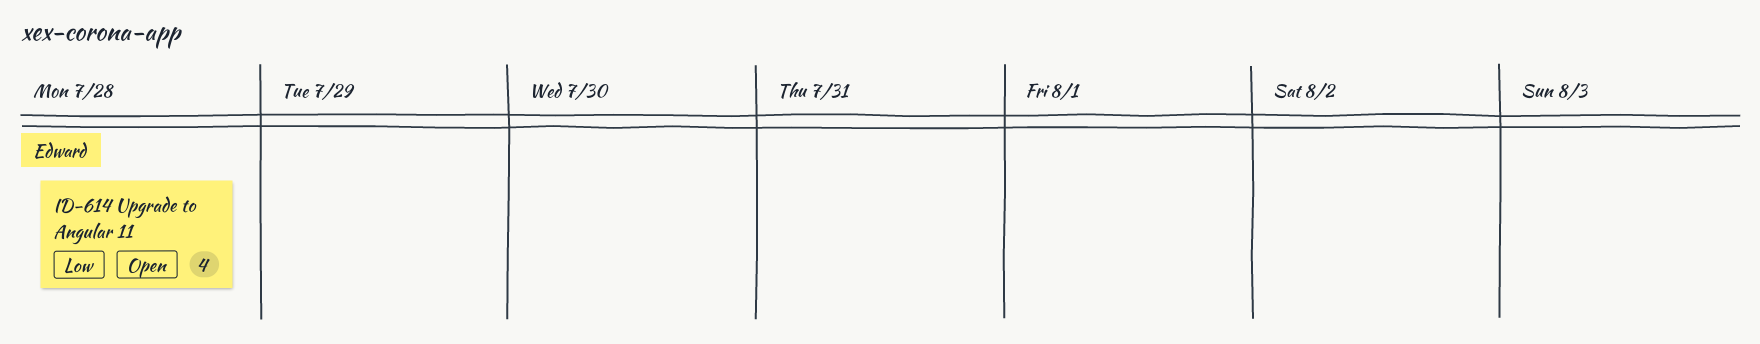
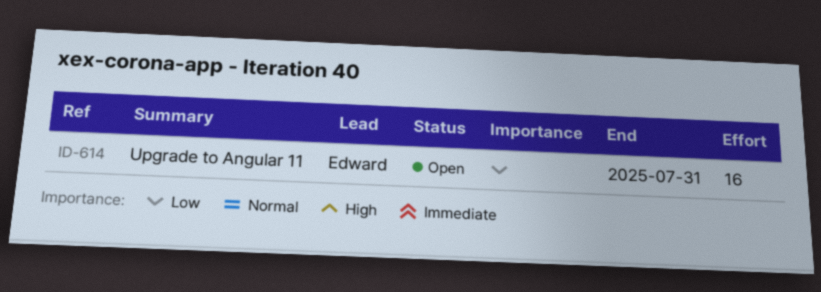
ID-614, estimate: 4 -> 16
ID-614, due: Jul 28 -> Jul 31

